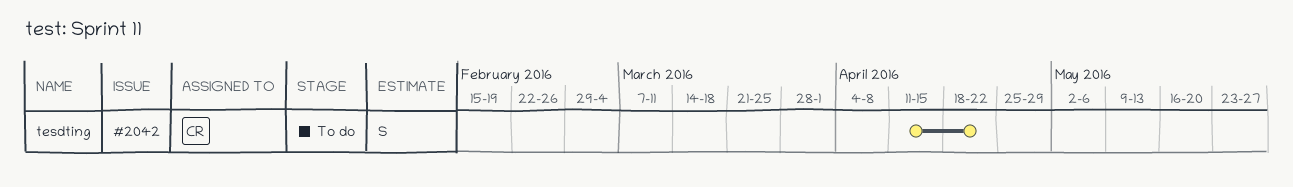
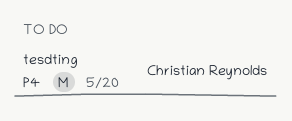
tesdting, estimate: S -> M
tesdting, due: Apr 22 -> May 20

